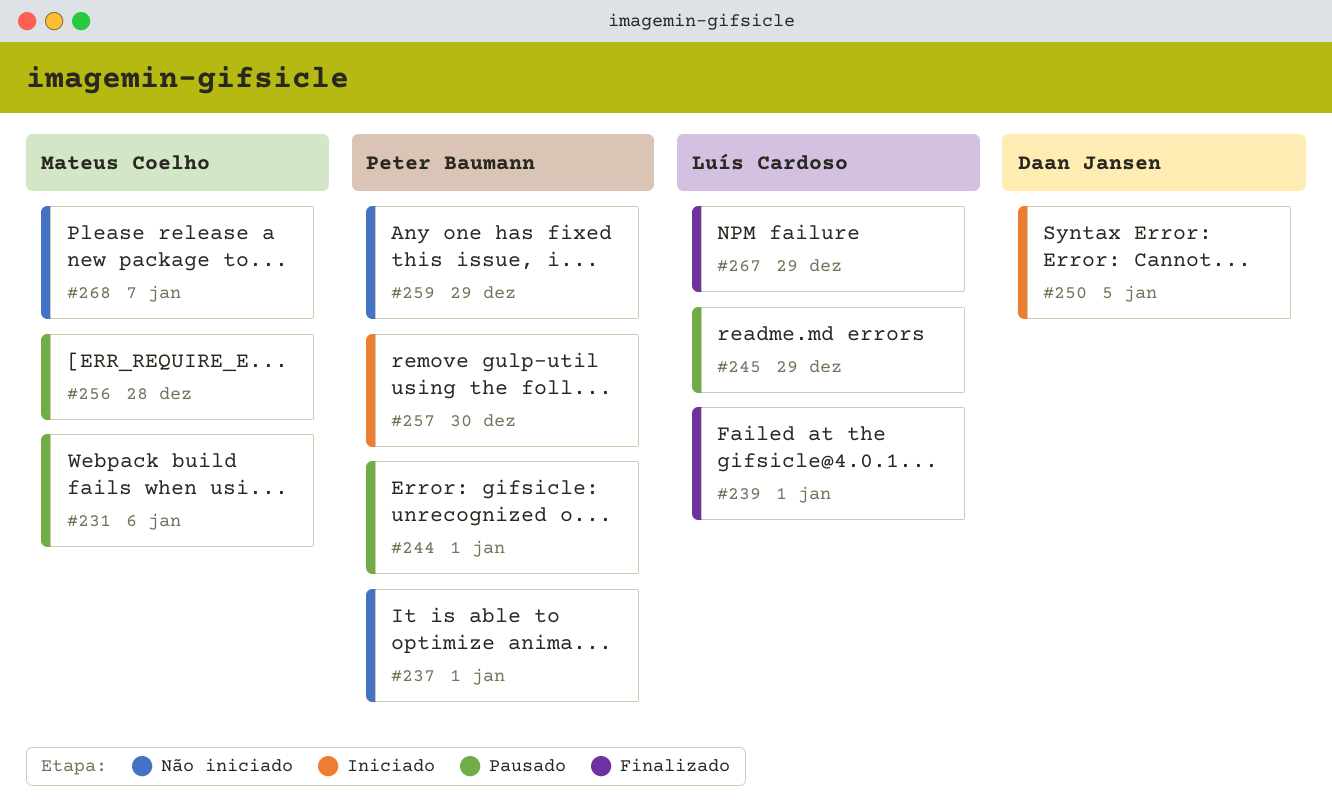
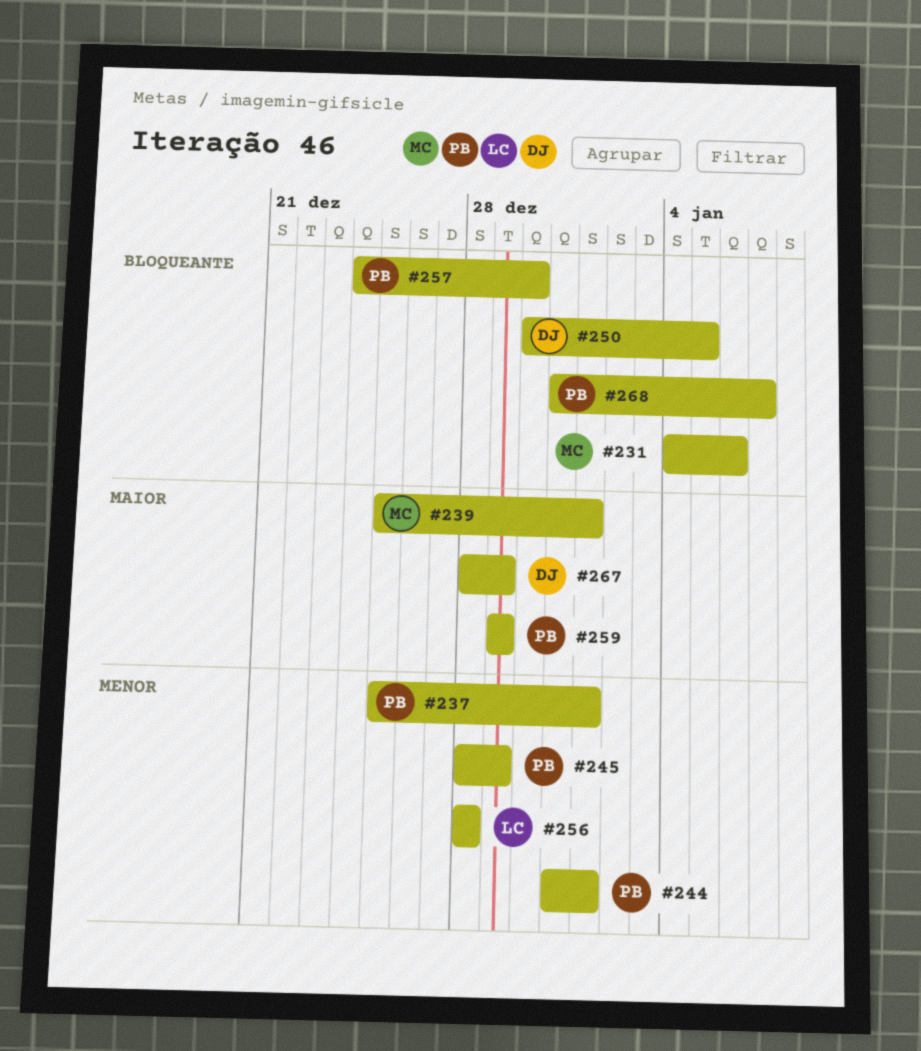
#239, owner: Luís Cardoso -> Mateus Coelho
#245, owner: Luís Cardoso -> Peter Baumann
#256, owner: Mateus Coelho -> Luís Cardoso
#267, owner: Luís Cardoso -> Daan Jansen
#268, owner: Mateus Coelho -> Peter Baumann

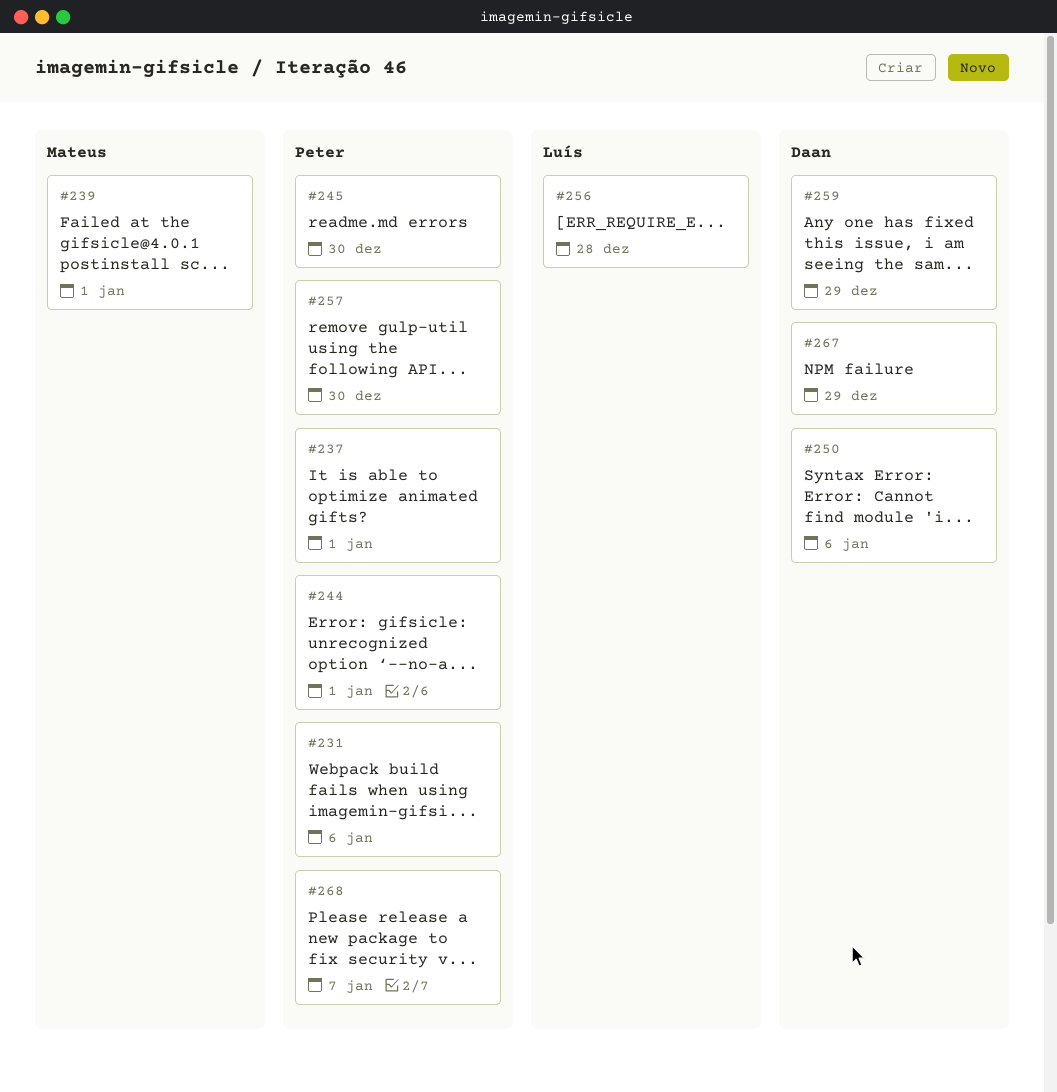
#231, owner: Mateus -> Peter
#245, due: Dec 29 -> Dec 30
#250, due: Jan 5 -> Jan 6
#259, owner: Peter -> Daan

